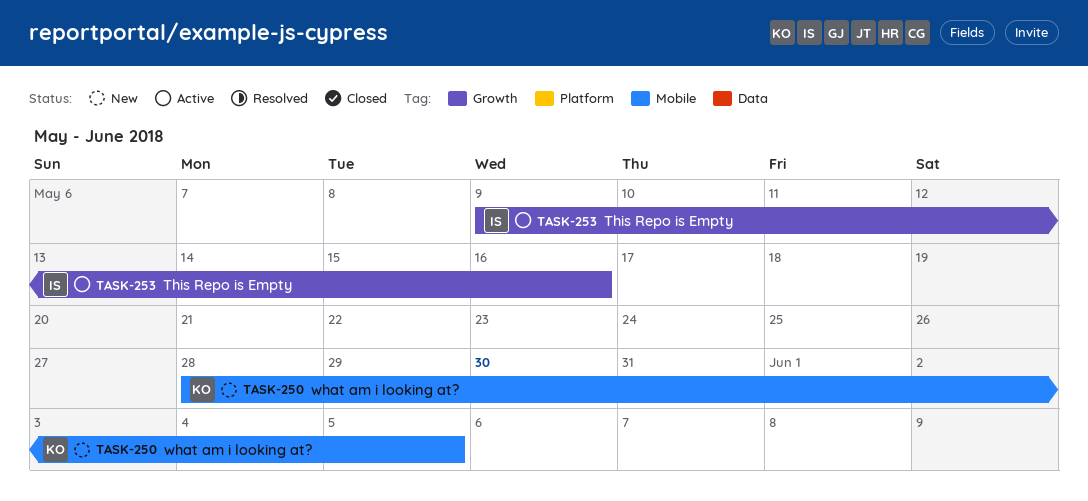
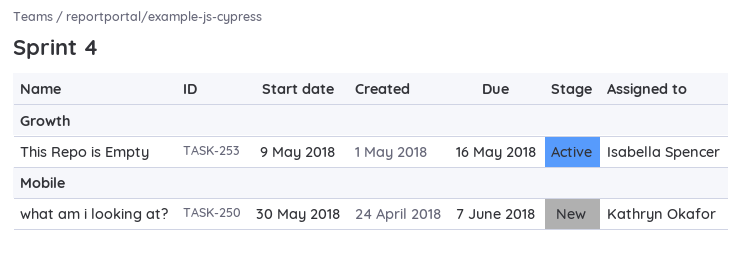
TASK-250, start: May 28 -> May 30
TASK-250, due: Jun 5 -> Jun 7

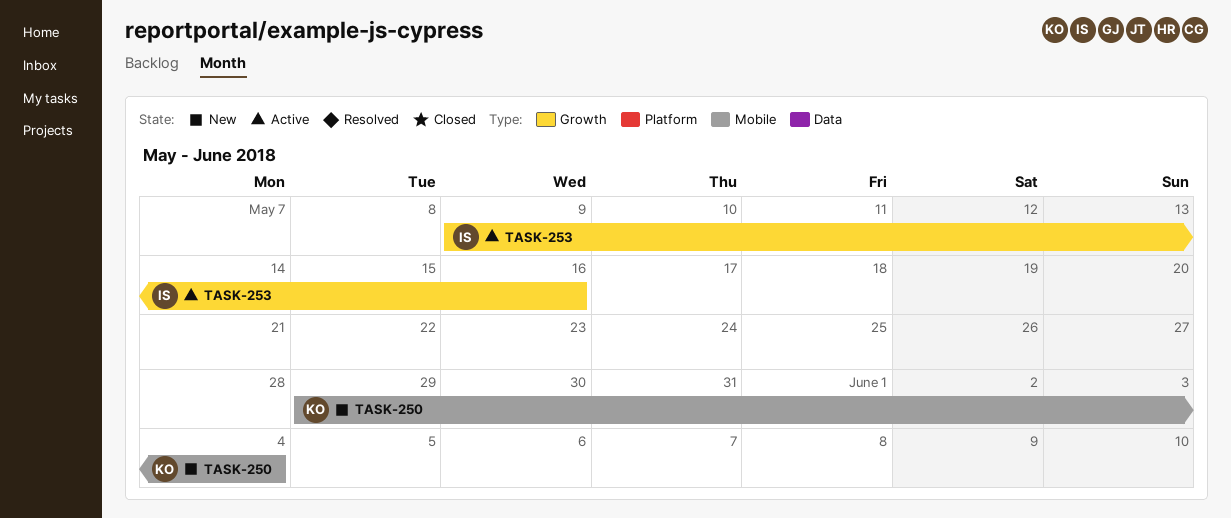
TASK-250, start: May 30 -> May 29
TASK-250, due: Jun 7 -> Jun 4

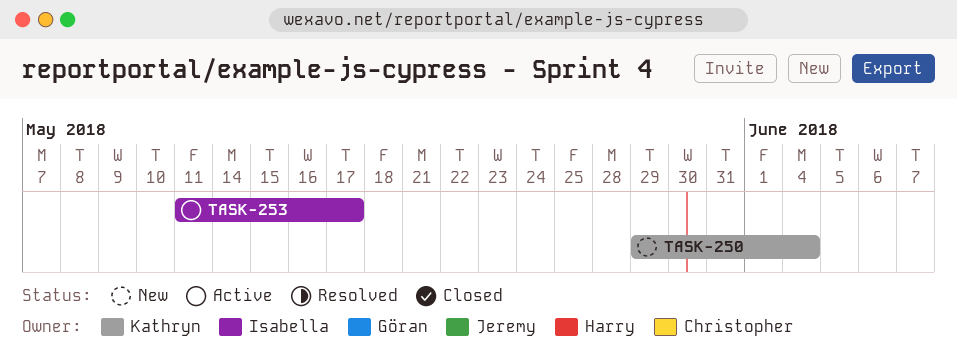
TASK-253, start: May 9 -> May 11
TASK-253, due: May 16 -> May 17

